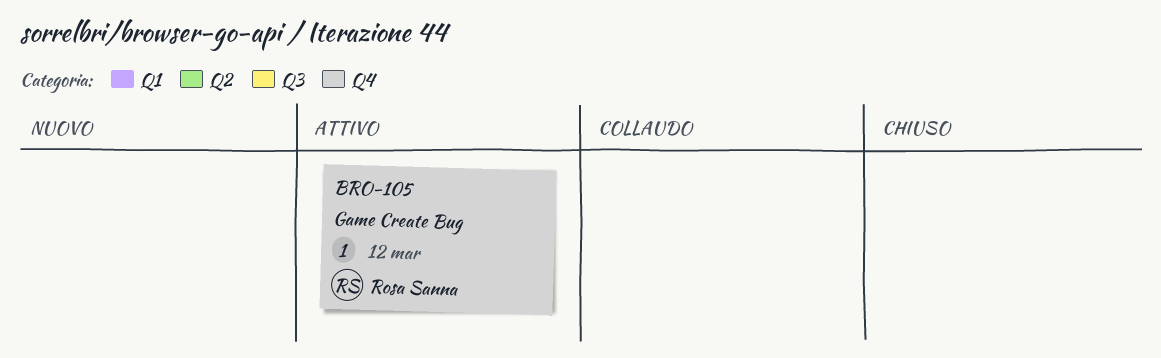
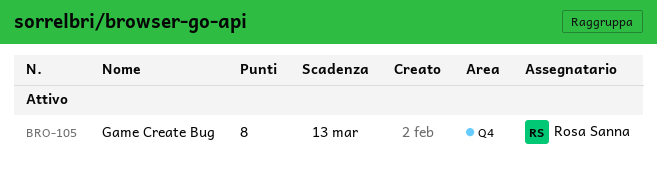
BRO-105, estimate: 1 -> 8
BRO-105, due: Mar 12 -> Mar 13

